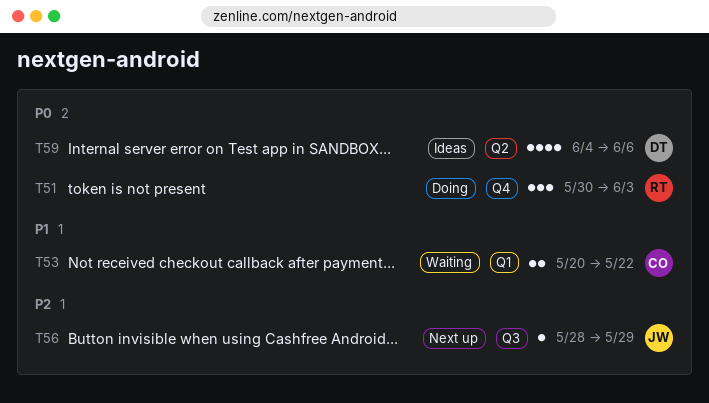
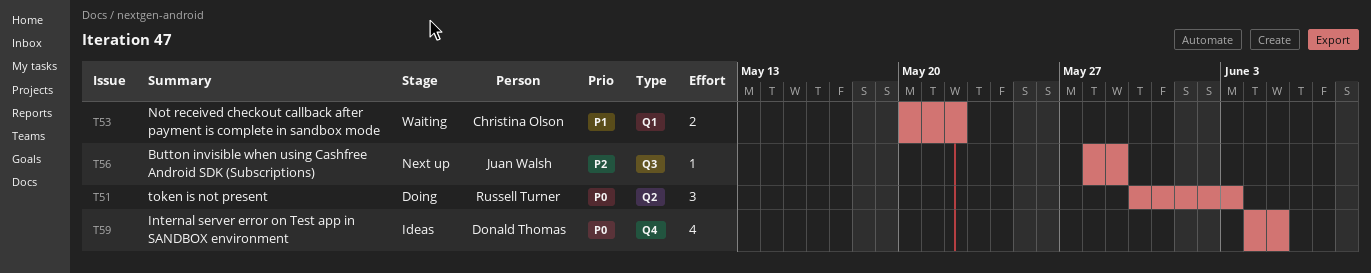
T51, label: Q4 -> Q2
T59, label: Q2 -> Q4
T59, due: Jun 6 -> Jun 5

